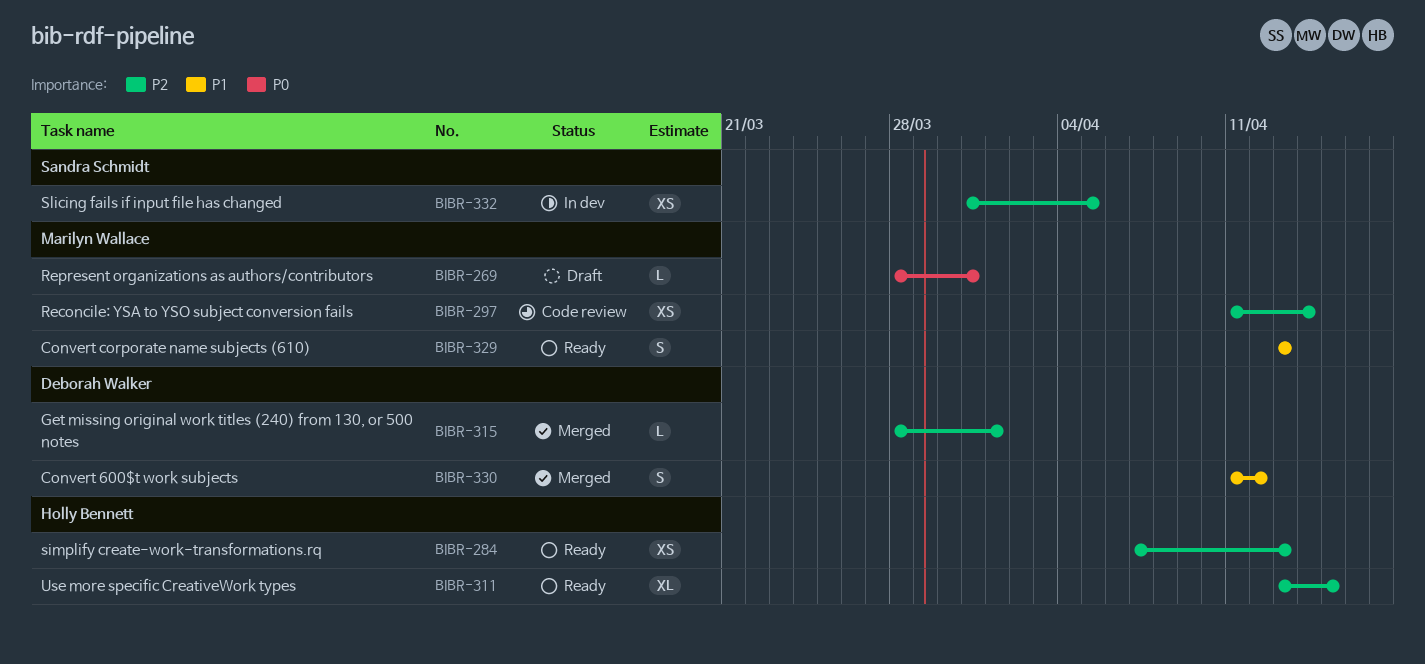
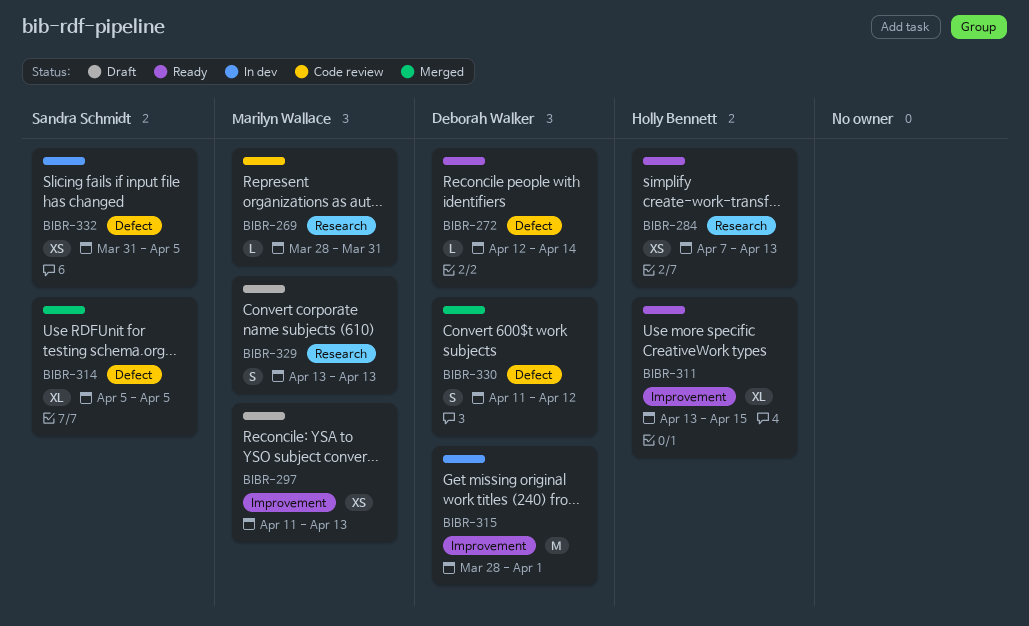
BIBR-269, status: Draft -> Code review
BIBR-272: none -> present
BIBR-297, status: Code review -> Draft
BIBR-297, due: Apr 14 -> Apr 13
BIBR-314: none -> present
BIBR-315, status: Merged -> In dev
BIBR-315, estimate: L -> M
BIBR-329, status: Ready -> Draft

